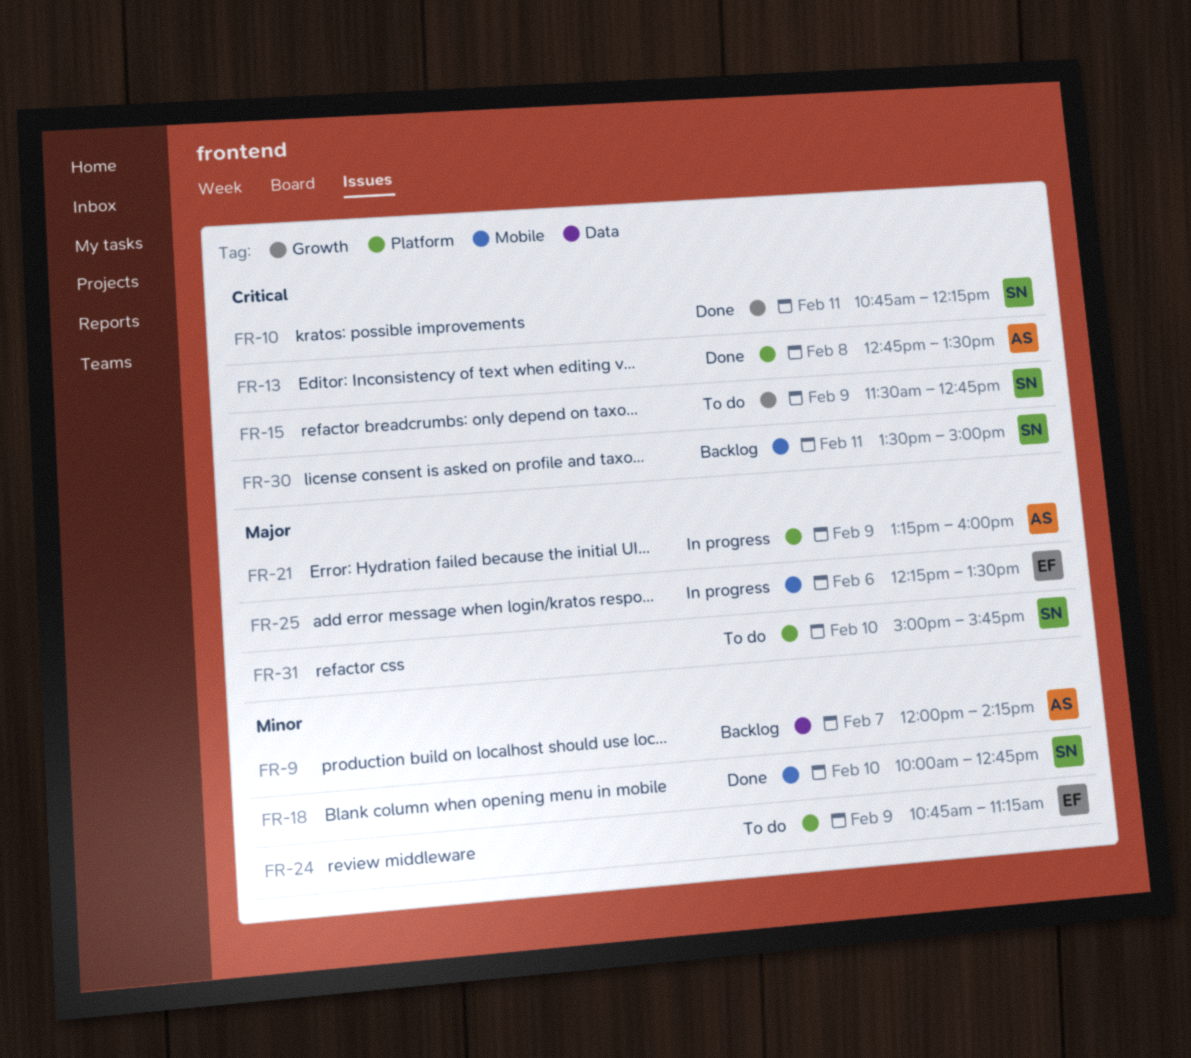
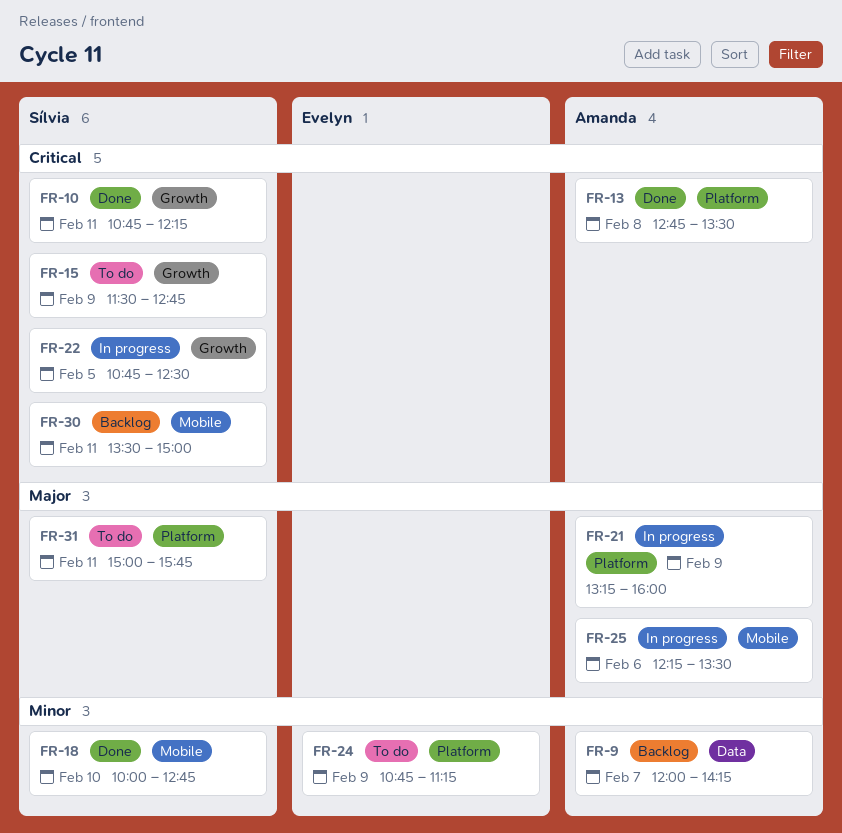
FR-22: none -> present
FR-25, owner: Evelyn -> Amanda
FR-31, day: Feb 10 -> Feb 11

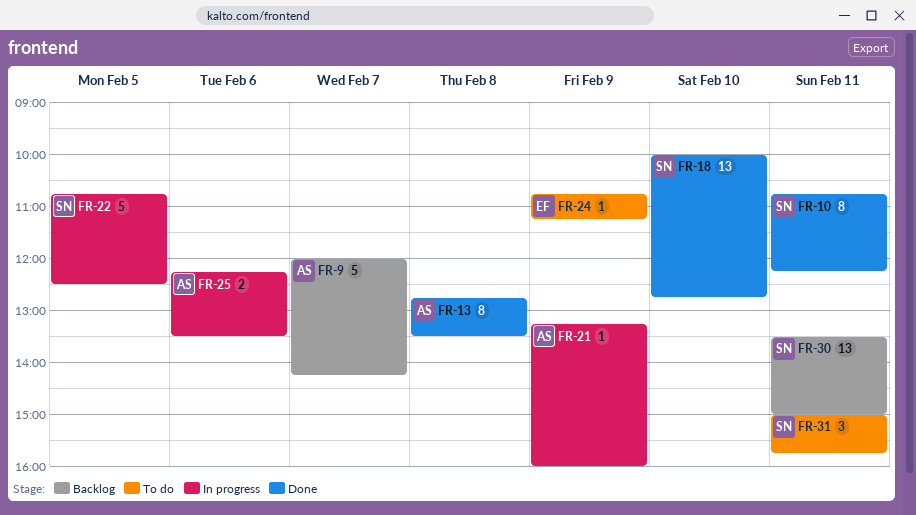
FR-15: present -> none

